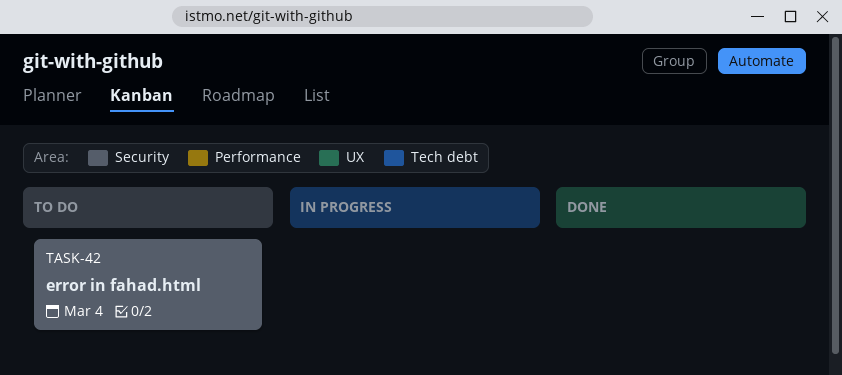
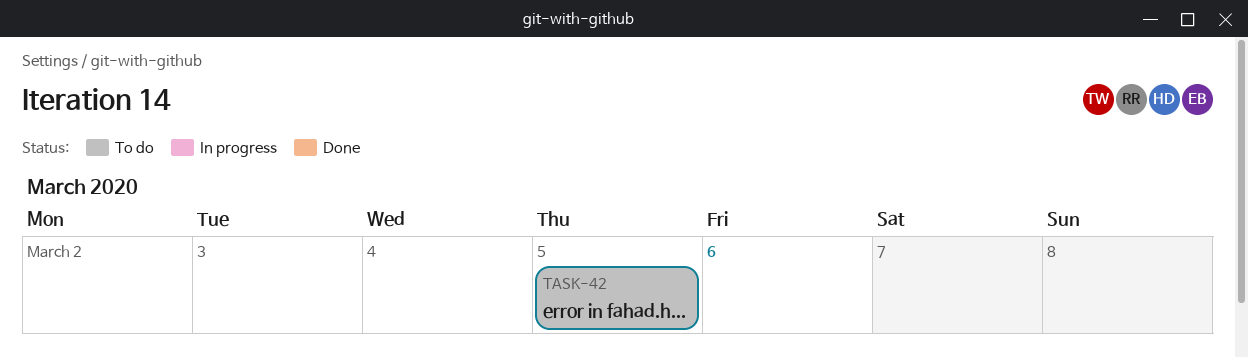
TASK-42, due: Mar 4 -> Mar 5

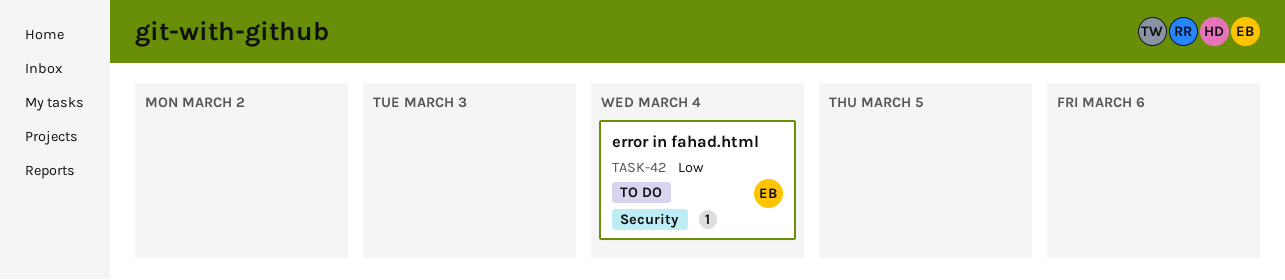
TASK-42, due: Mar 5 -> Mar 4

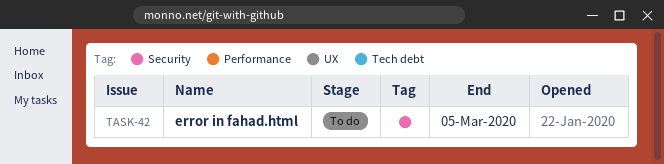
TASK-42, due: Mar 4 -> Mar 5

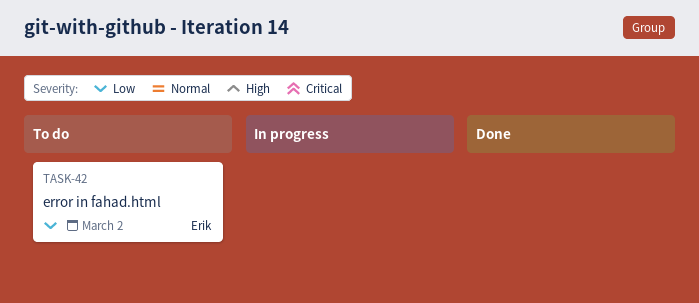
TASK-42, due: Mar 5 -> Mar 2

